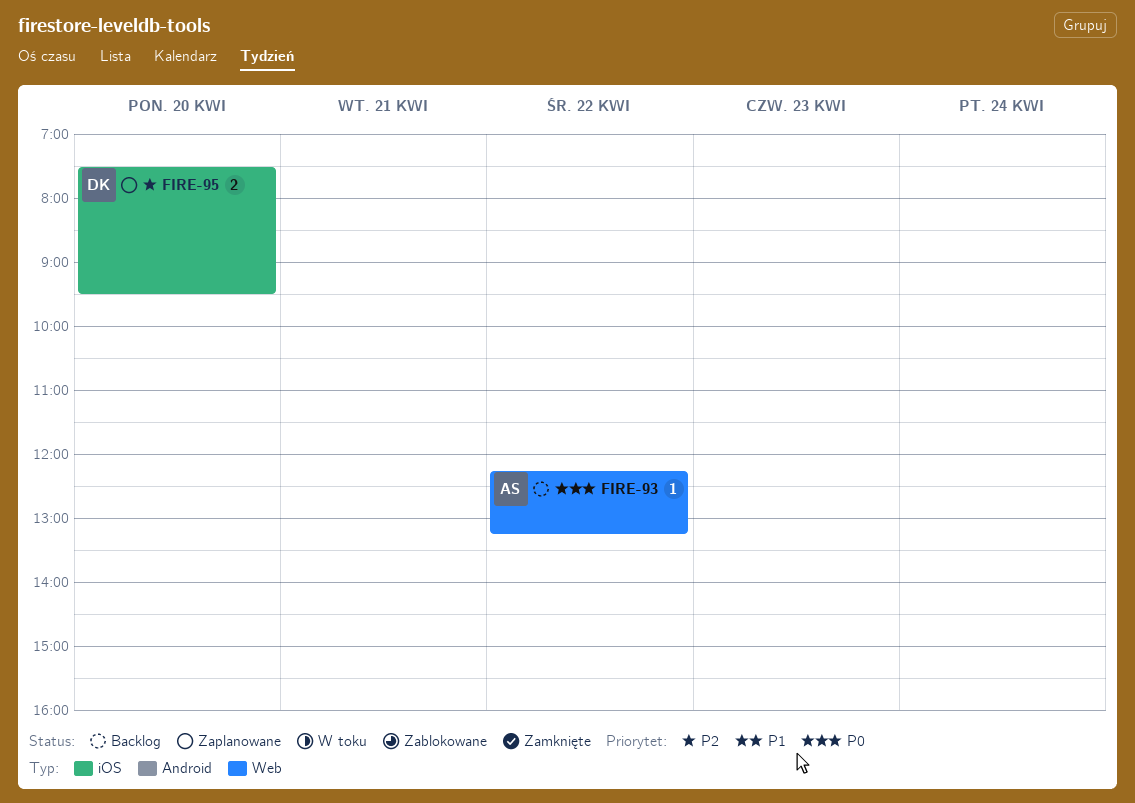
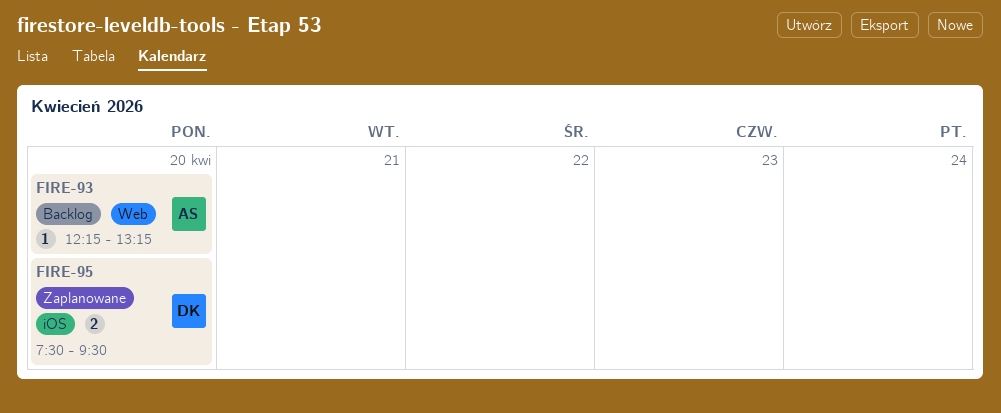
FIRE-93, day: Apr 22 -> Apr 20

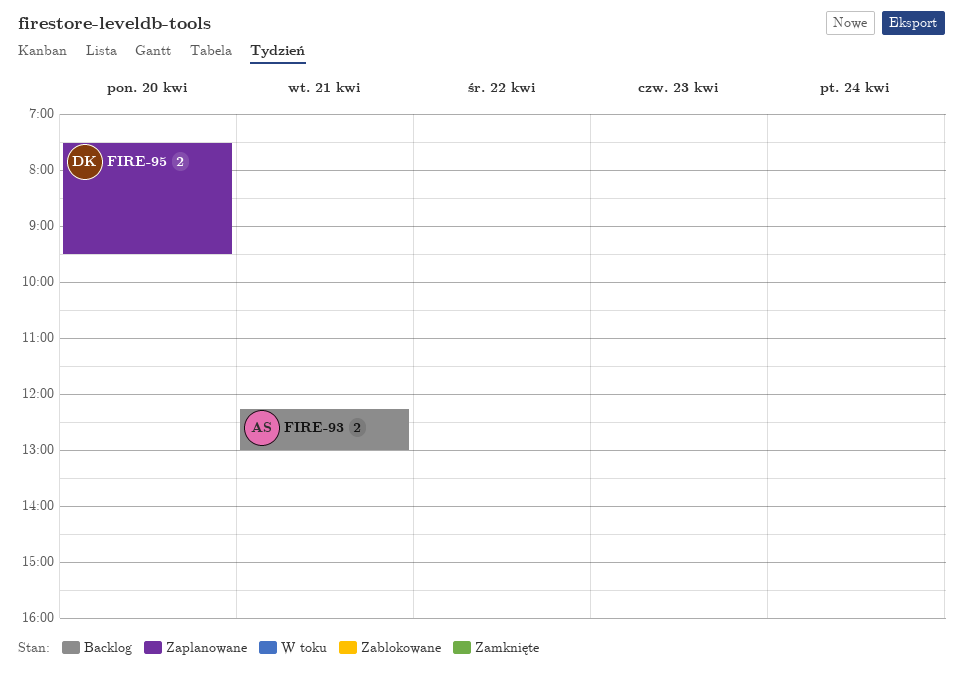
FIRE-93, estimate: 1 -> 2
FIRE-93, day: Apr 20 -> Apr 21
FIRE-93, ends: 13:15 -> 13:00

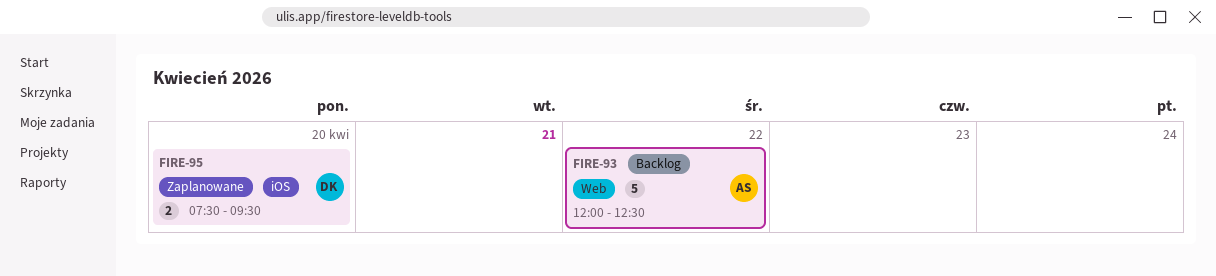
FIRE-93, estimate: 2 -> 5
FIRE-93, day: Apr 21 -> Apr 22
FIRE-93, begins: 12:15 -> 12:00
FIRE-93, ends: 13:00 -> 12:30

